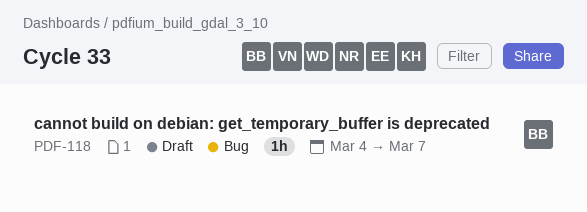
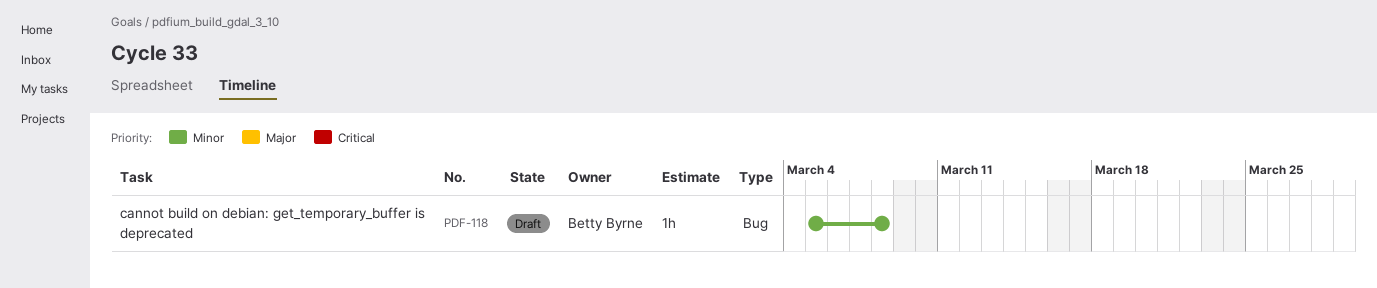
PDF-118, start: Mar 4 -> Mar 5
PDF-118, due: Mar 7 -> Mar 8

